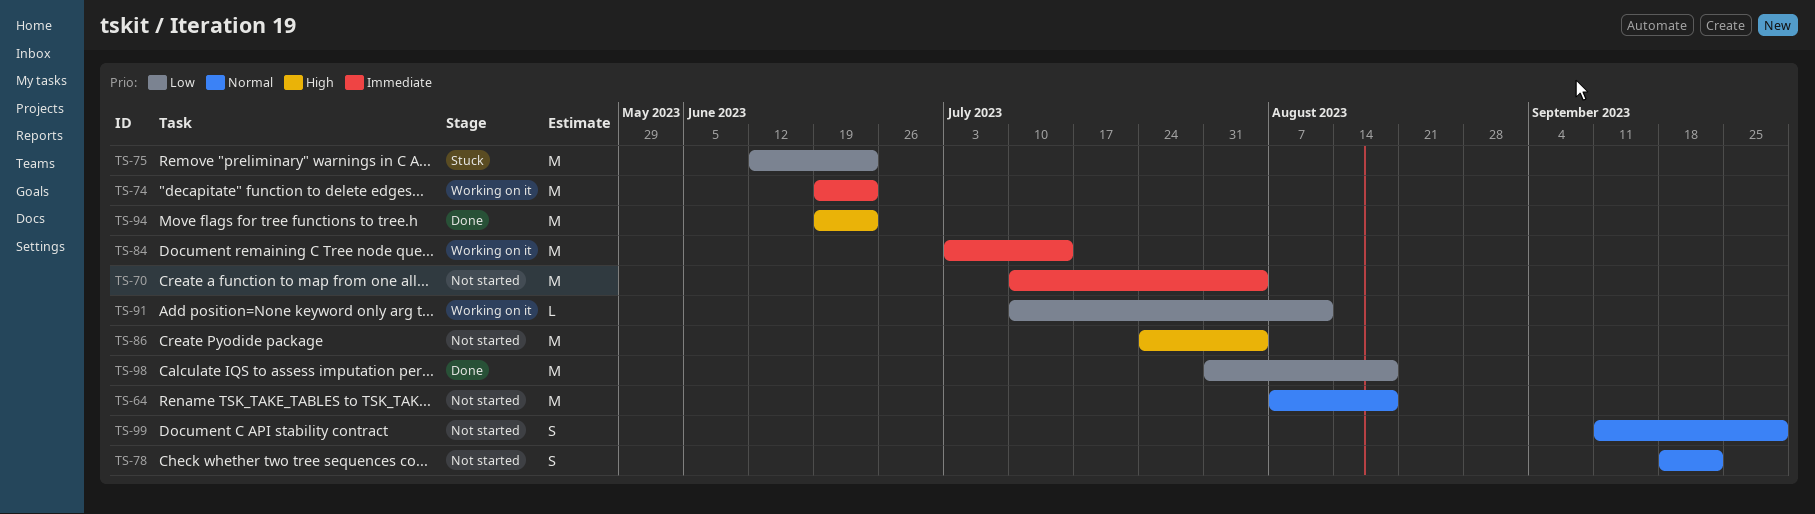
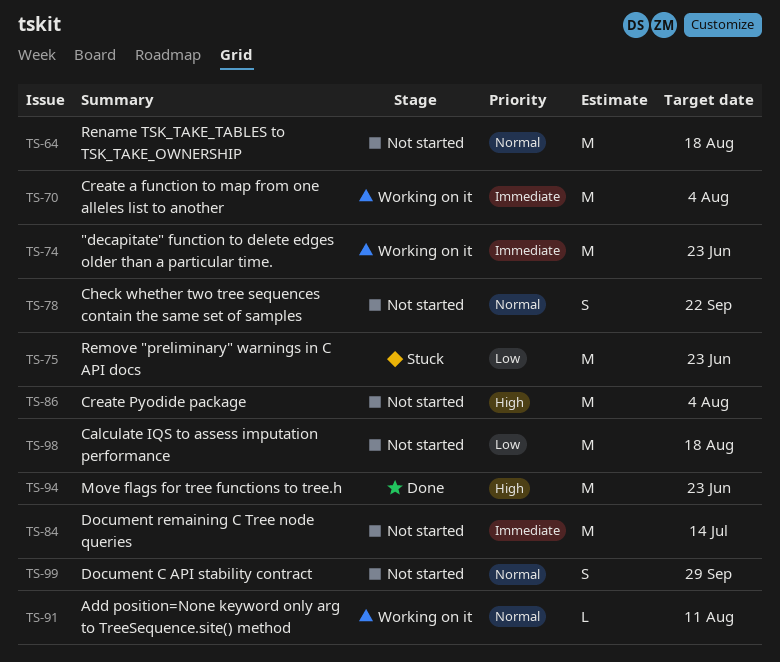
TS-70, status: Not started -> Working on it
TS-84, status: Working on it -> Not started
TS-91, priority: Low -> Normal
TS-98, status: Done -> Not started

